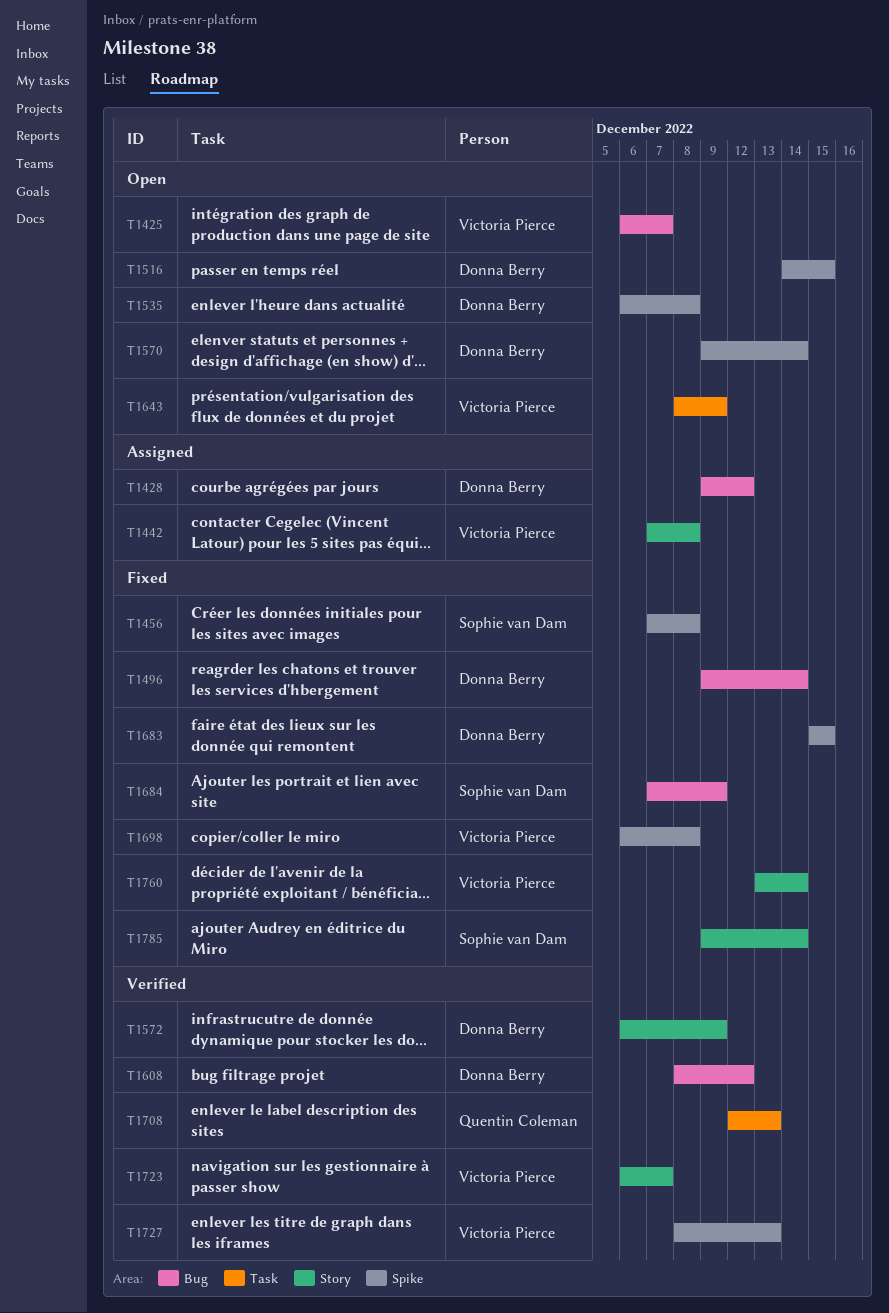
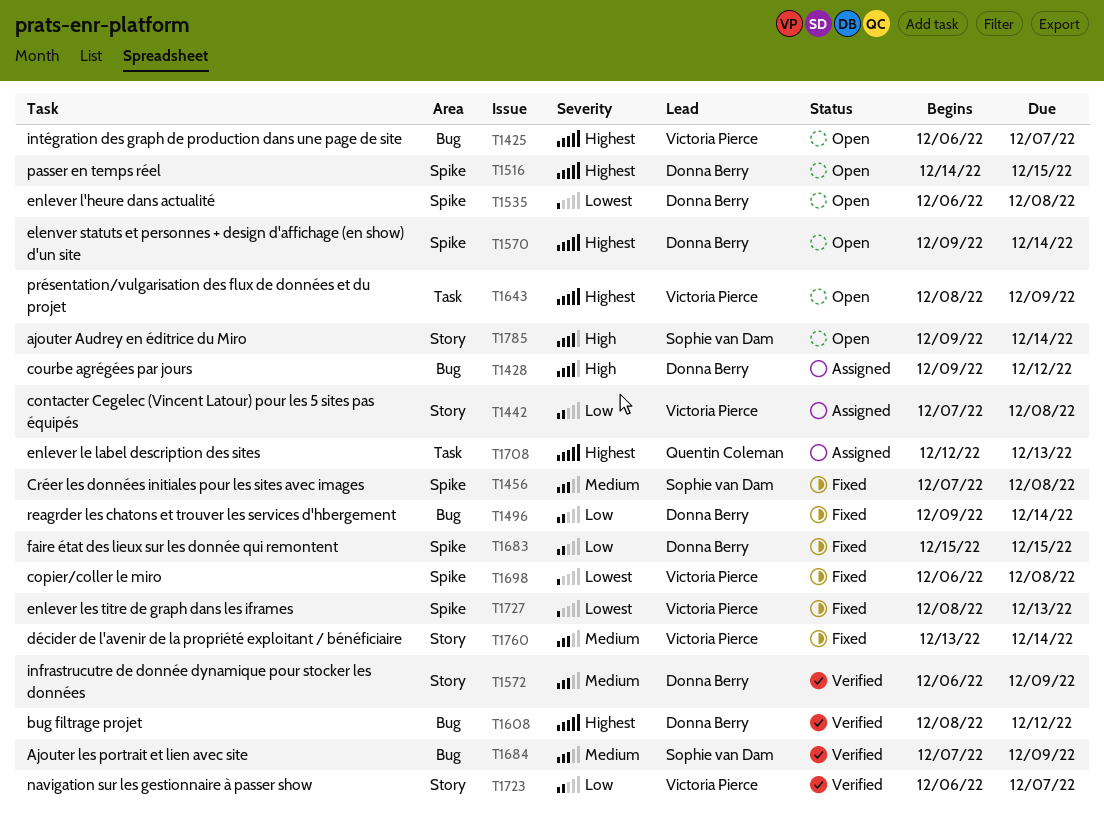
T1684, status: Fixed -> Verified
T1708, status: Verified -> Assigned
T1727, status: Verified -> Fixed
T1785, status: Fixed -> Open

